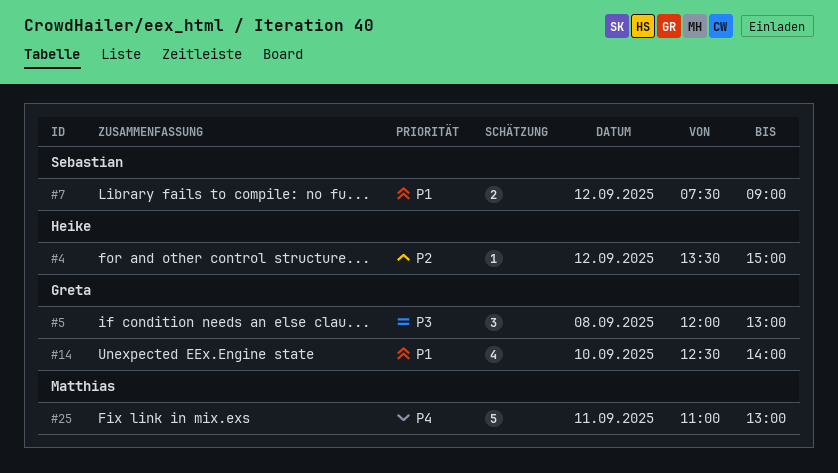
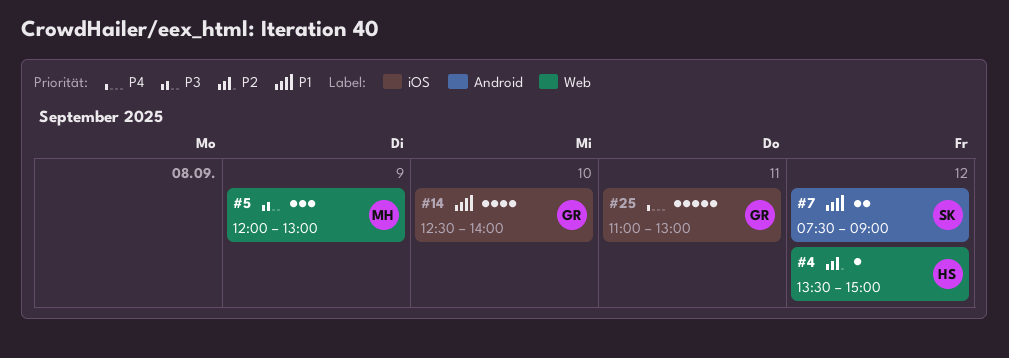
#5, owner: Greta -> Matthias
#5, day: Sep 8 -> Sep 9
#25, owner: Matthias -> Greta

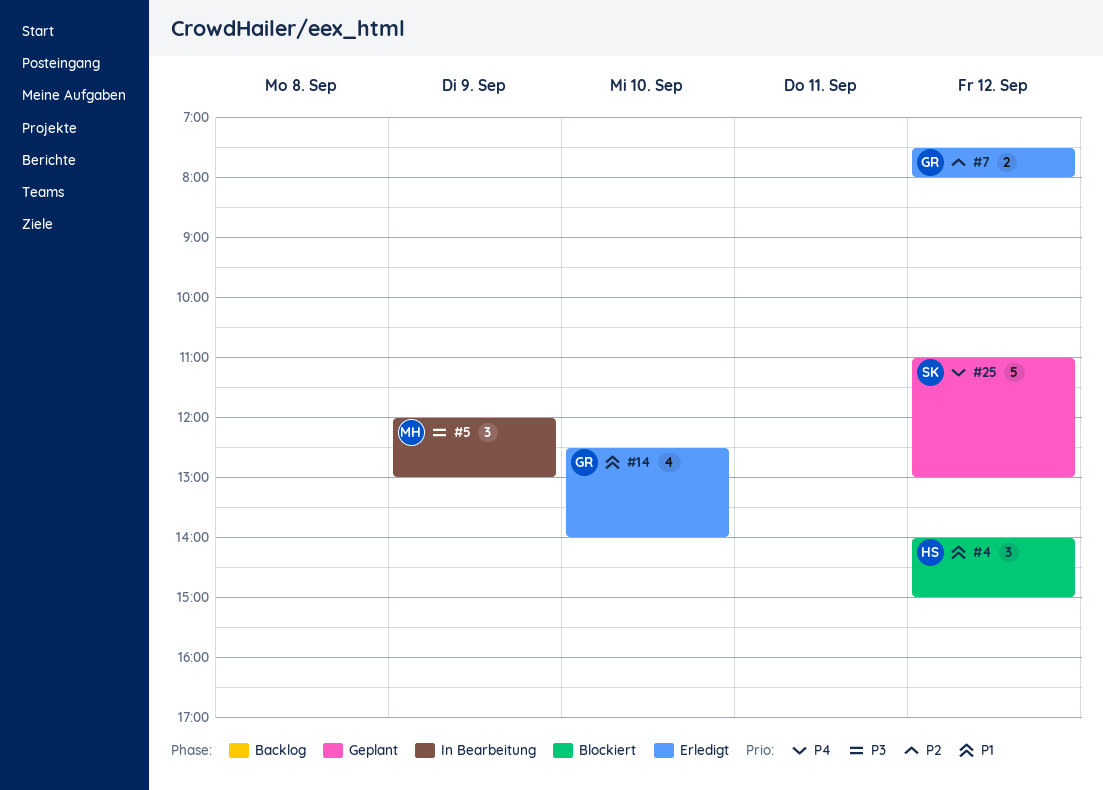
#4, priority: P2 -> P1
#4, estimate: 1 -> 3
#4, begins: 13:30 -> 14:00
#7, owner: SK -> GR
#7, priority: P1 -> P2
#7, ends: 09:00 -> 08:00
#25, owner: GR -> SK
#25, day: Sep 11 -> Sep 12

